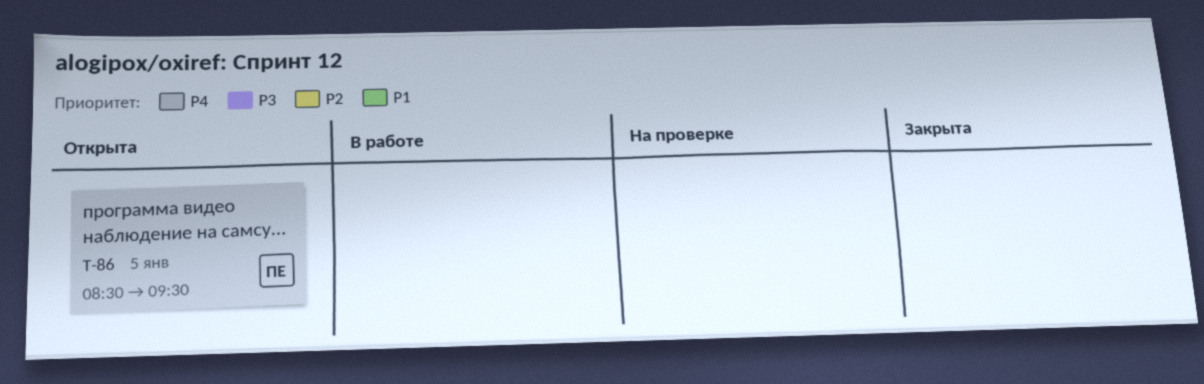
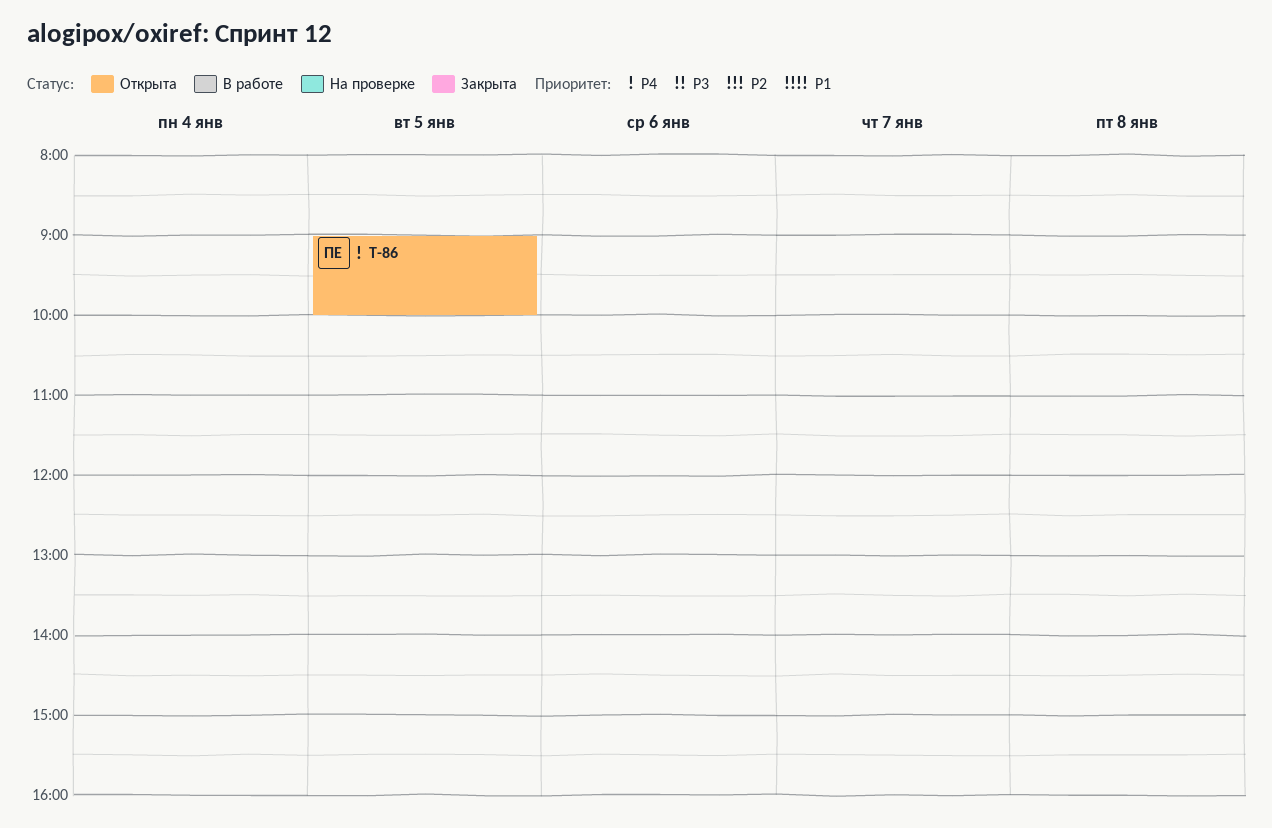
T-86, begins: 08:30 -> 09:00
T-86, ends: 09:30 -> 10:00

